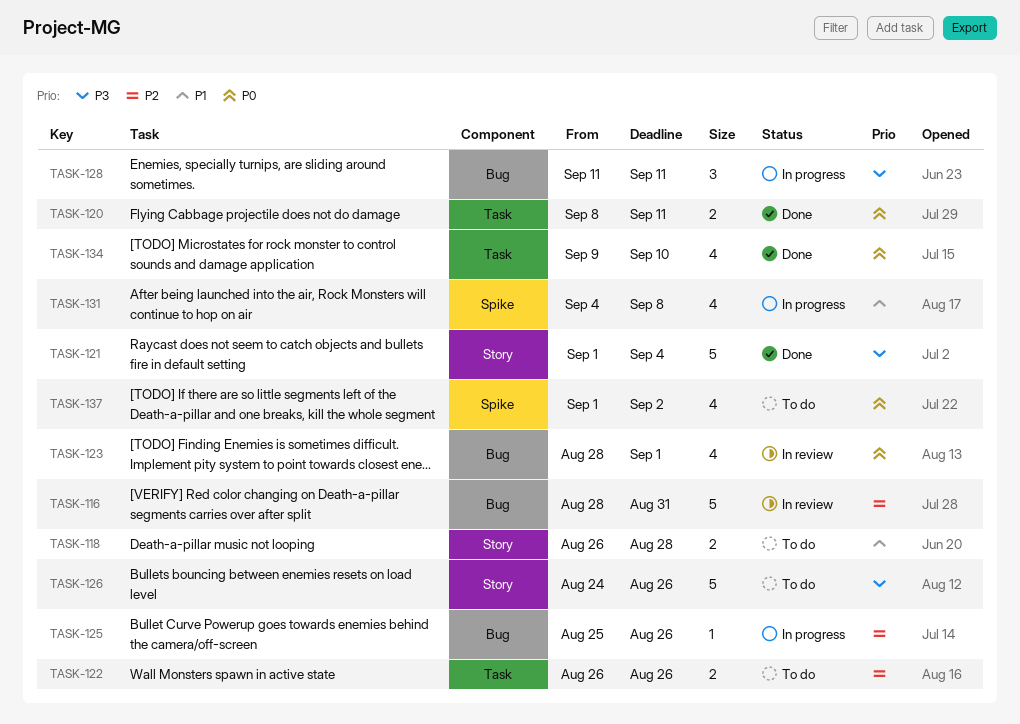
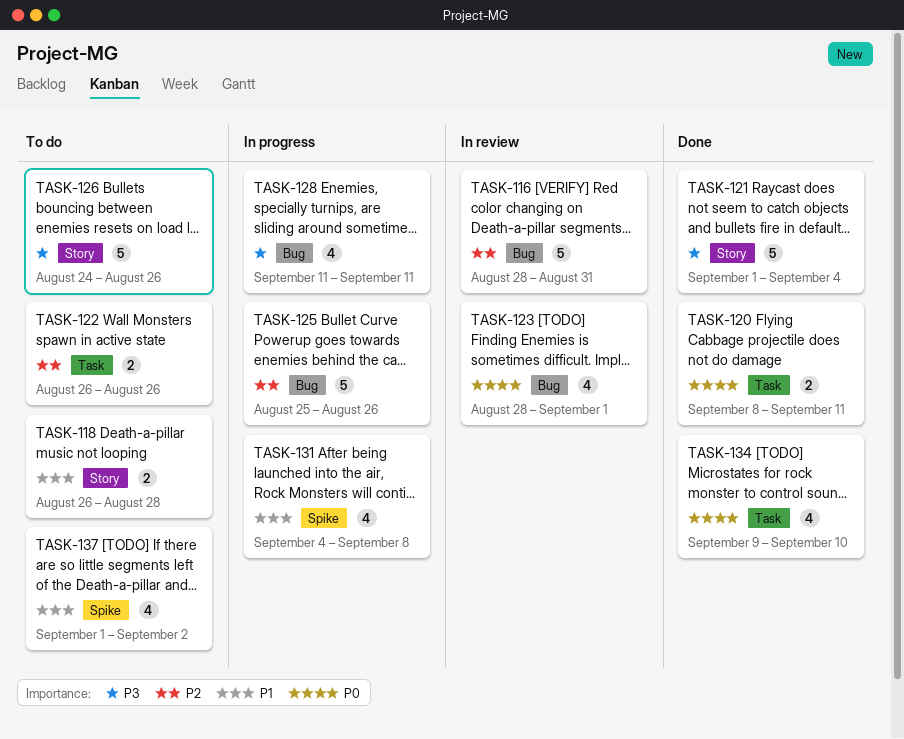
TASK-125, estimate: 1 -> 5
TASK-128, estimate: 3 -> 4
TASK-137, priority: P0 -> P1

